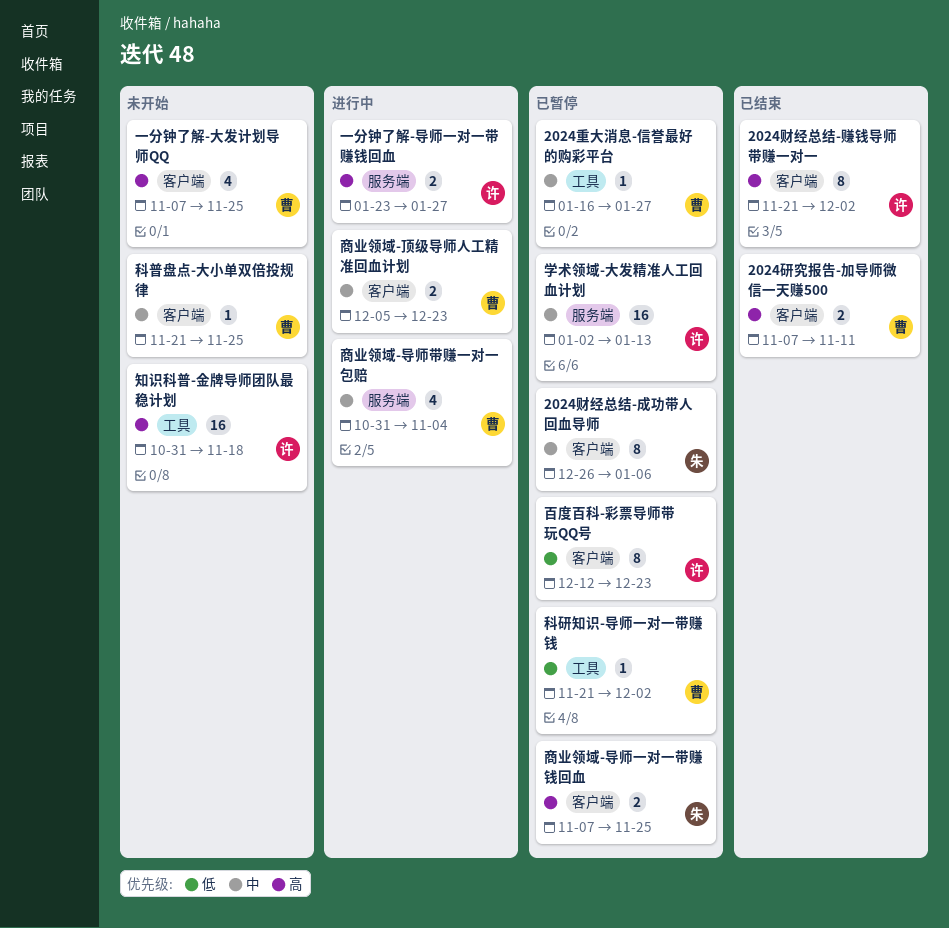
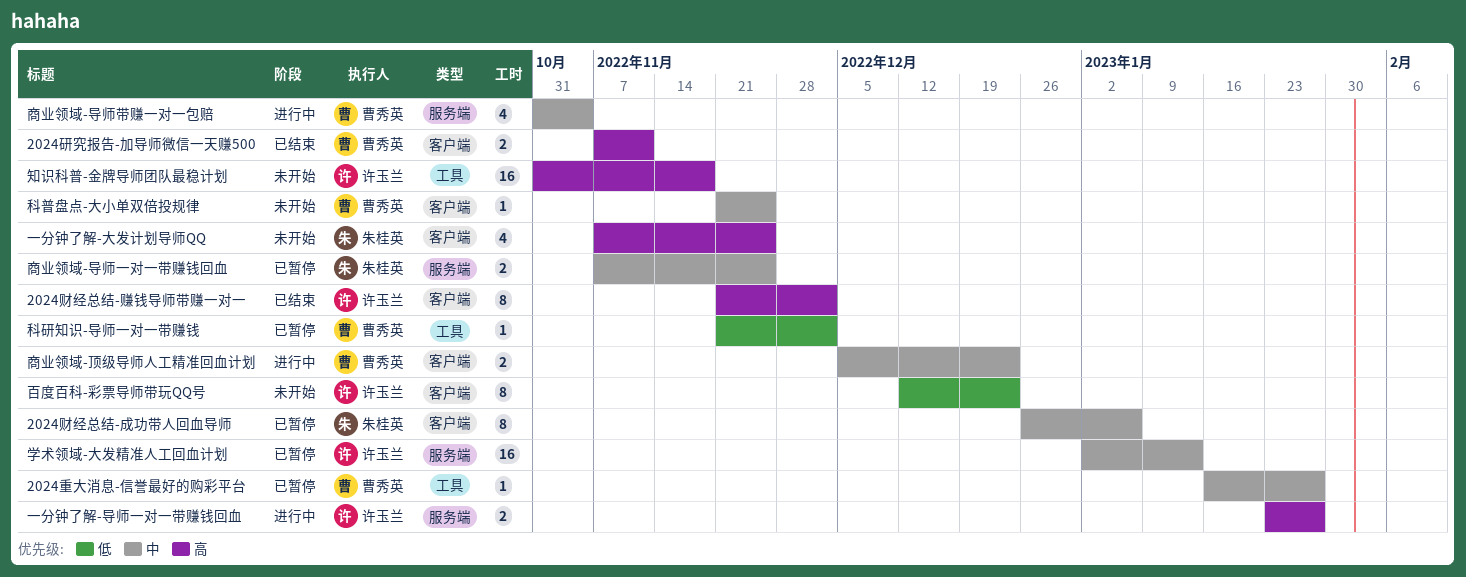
一分钟了解-大发计划导师QQ, owner: 曹秀英 -> 朱桂英
商业领域-导师一对一带赚钱回血, priority: 高 -> 中
商业领域-导师一对一带赚钱回血, label: 客户端 -> 服务端
百度百科-彩票导师带玩QQ号, status: 已暂停 -> 未开始

